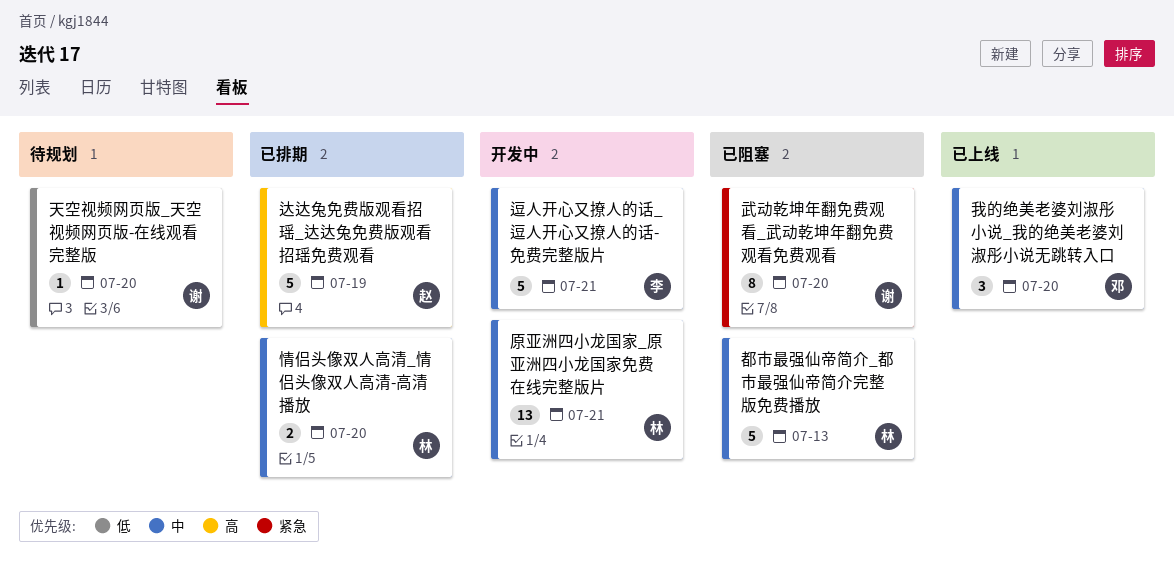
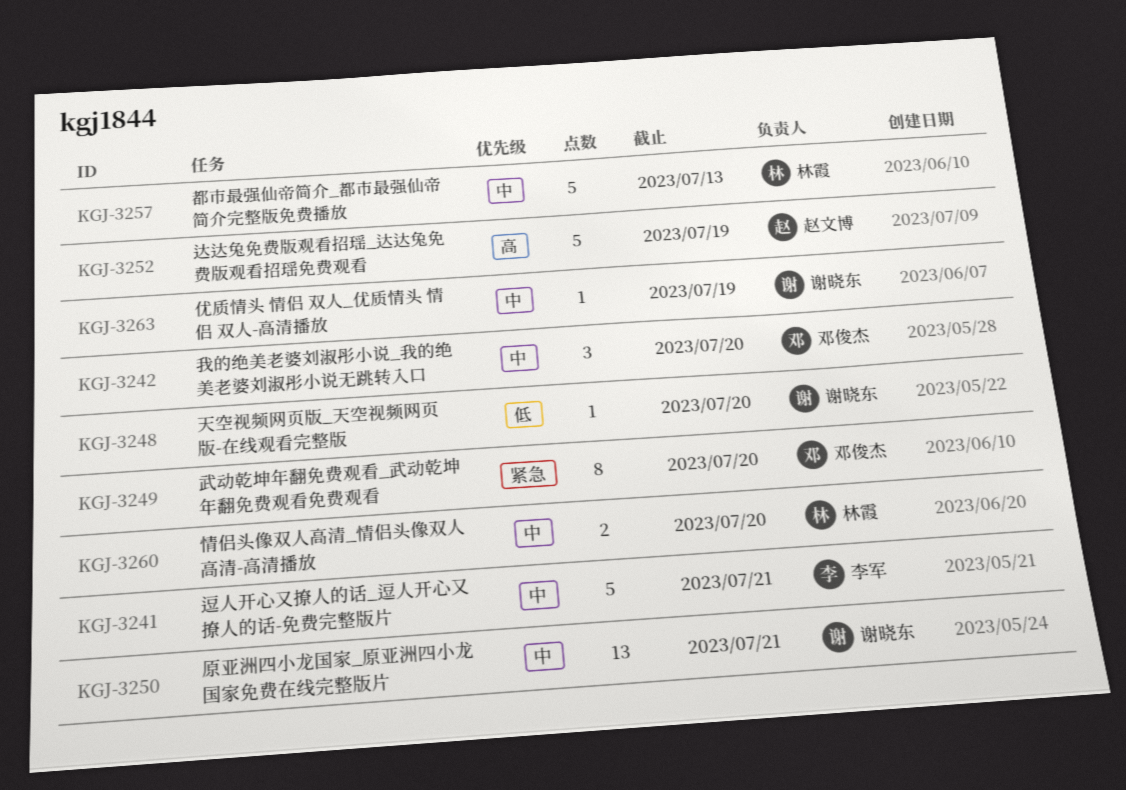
优质情头 情侣 双人_优质情头 情侣 双人-高清播放: none -> present
原亚洲四小龙国家_原亚洲四小龙国家免费在线完整版片, owner: 林霞 -> 谢晓东
武动乾坤年翻免费观看_武动乾坤年翻免费观看免费观看, owner: 谢晓东 -> 邓俊杰

